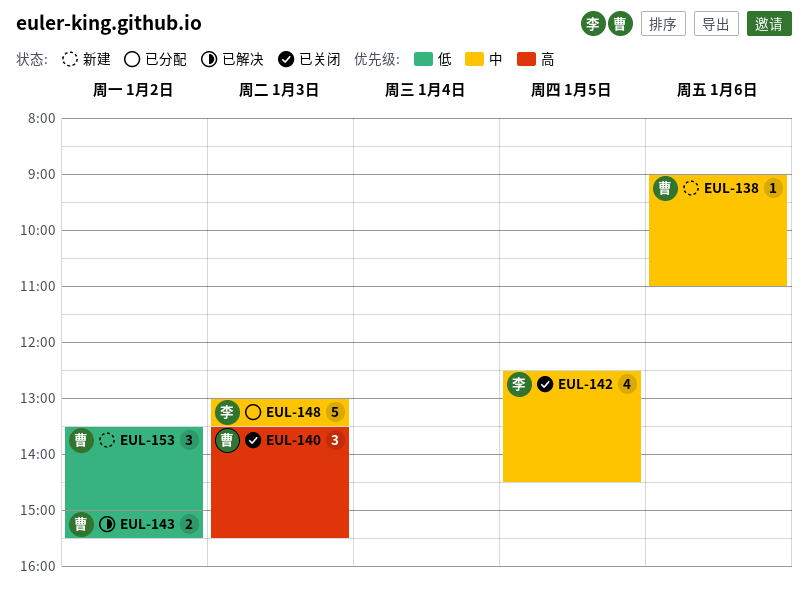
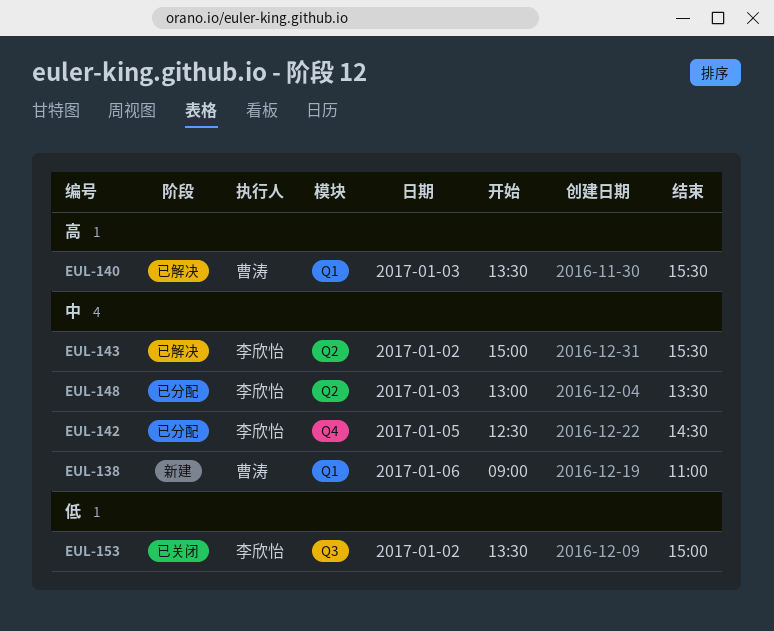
EUL-140, status: 已关闭 -> 已解决
EUL-142, status: 已关闭 -> 已分配
EUL-143, owner: 曹涛 -> 李欣怡
EUL-143, priority: 低 -> 中
EUL-153, status: 新建 -> 已关闭
EUL-153, owner: 曹涛 -> 李欣怡

